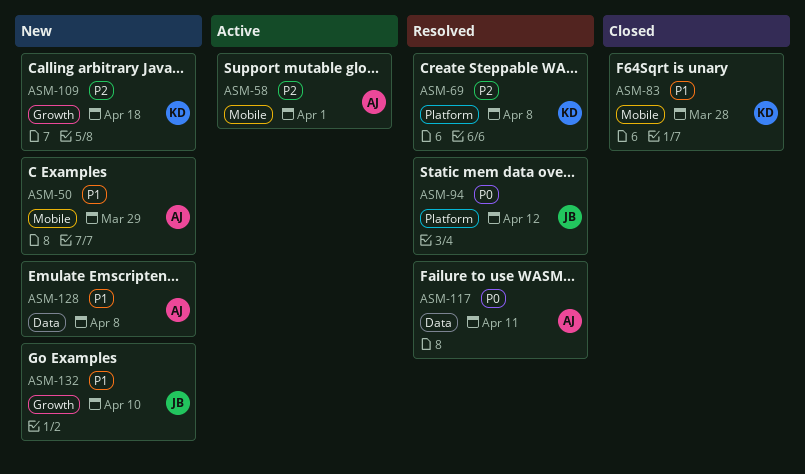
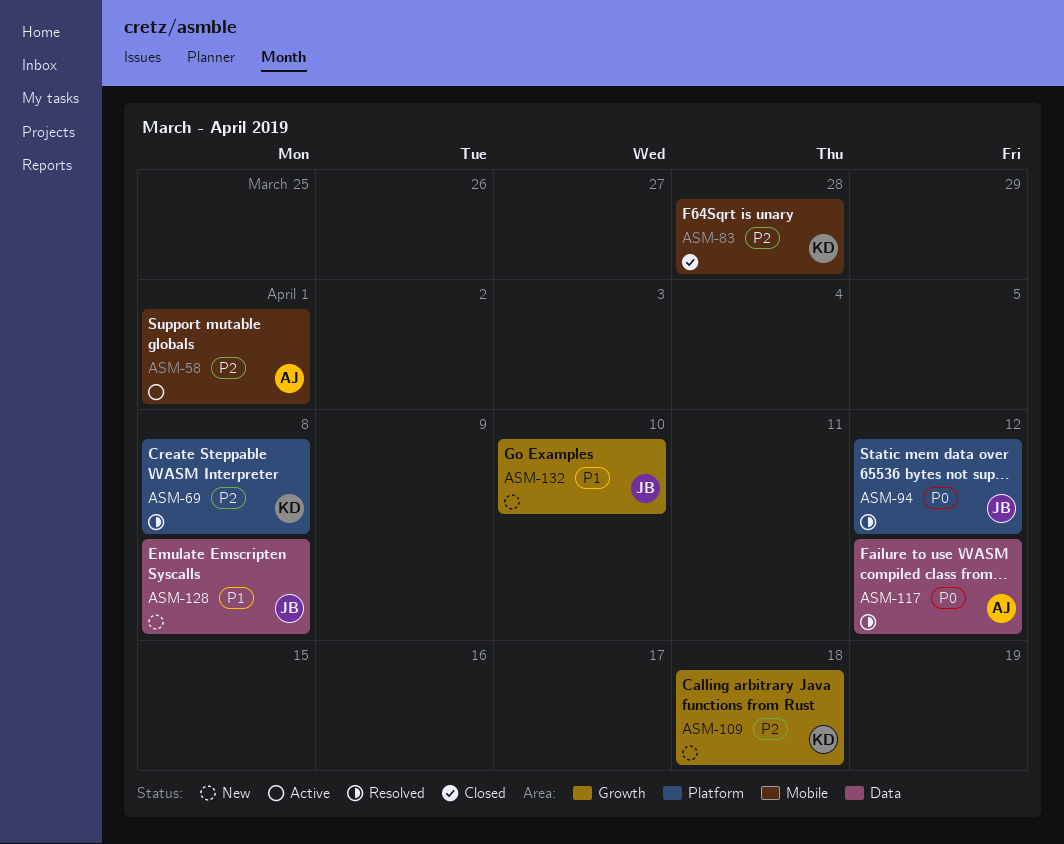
ASM-50: present -> none
ASM-83, priority: P1 -> P2
ASM-117, due: Apr 11 -> Apr 12
ASM-128, owner: AJ -> JB

